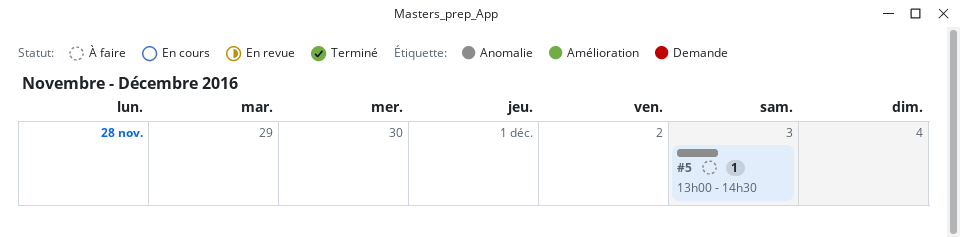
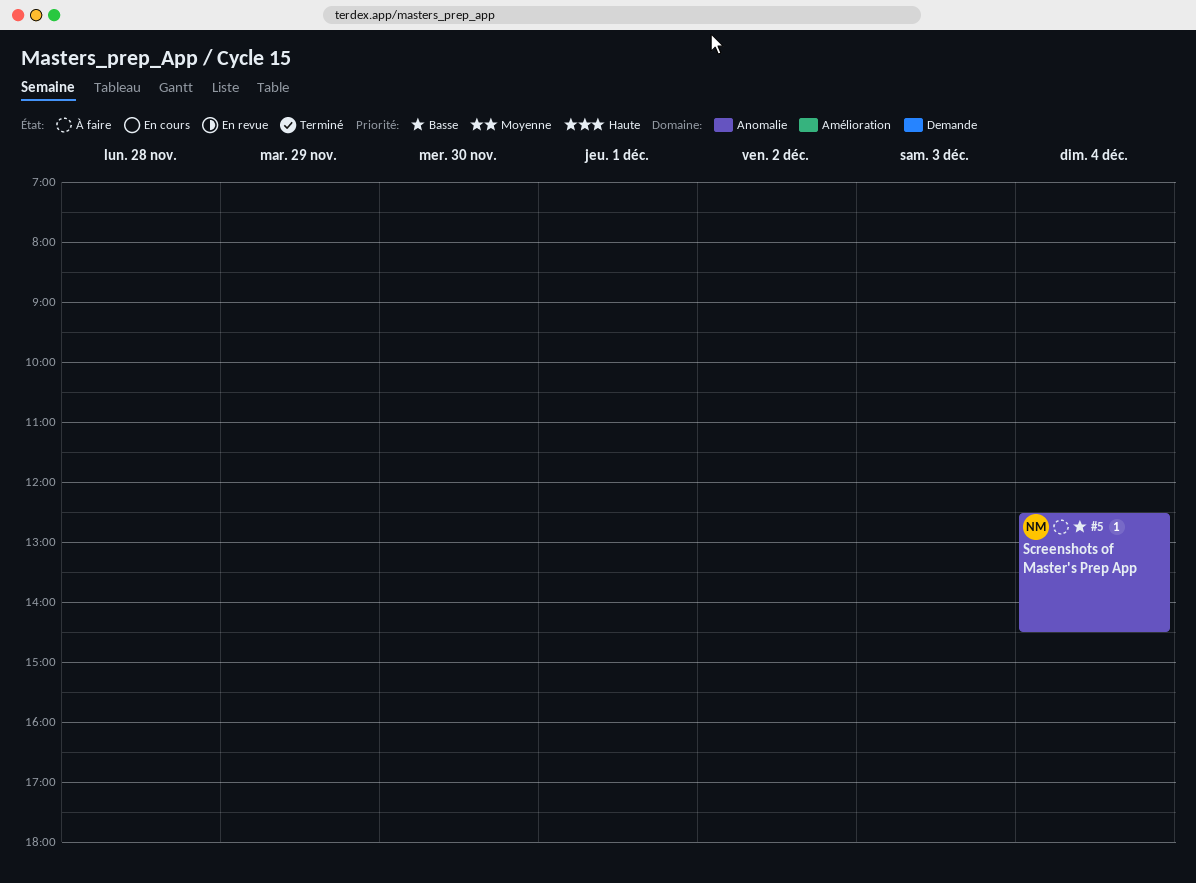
#5, day: Dec 3 -> Dec 4
#5, begins: 13:00 -> 12:30

